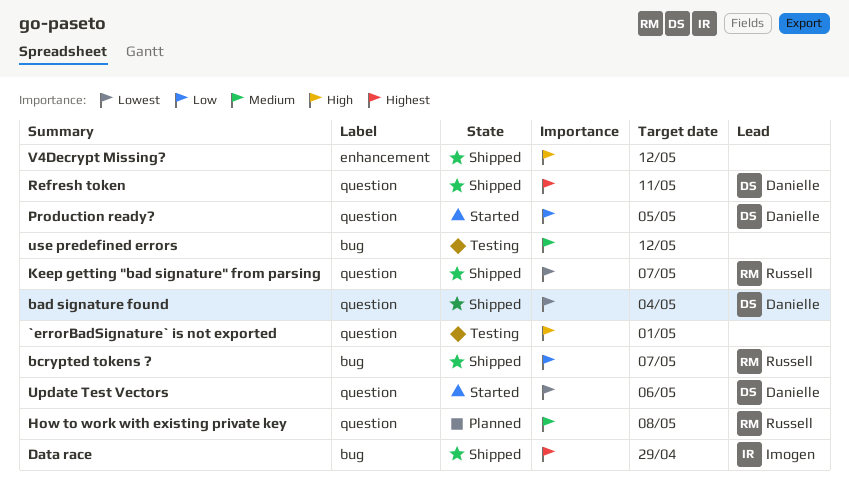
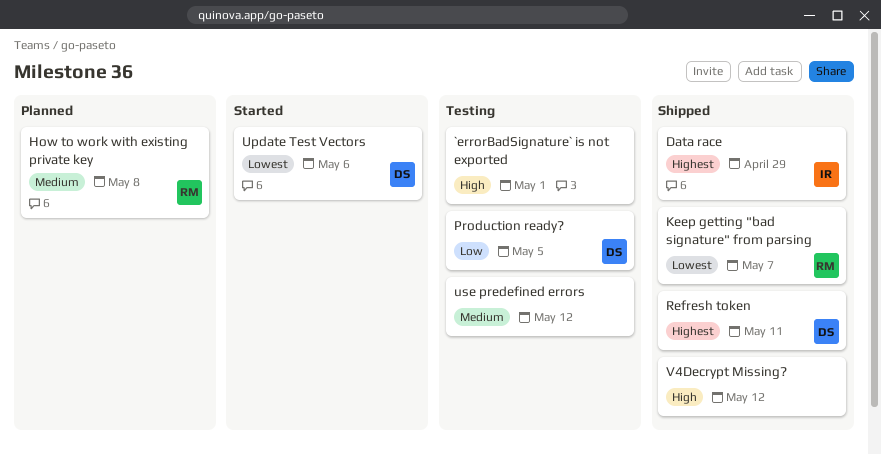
bad signature found: present -> none
bcrypted tokens ?: present -> none
Production ready?, status: Started -> Testing

